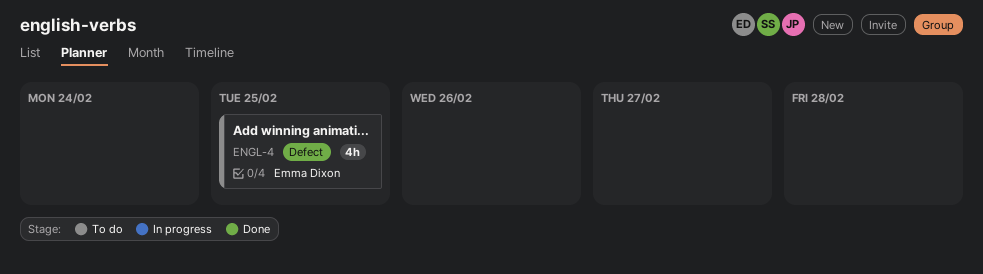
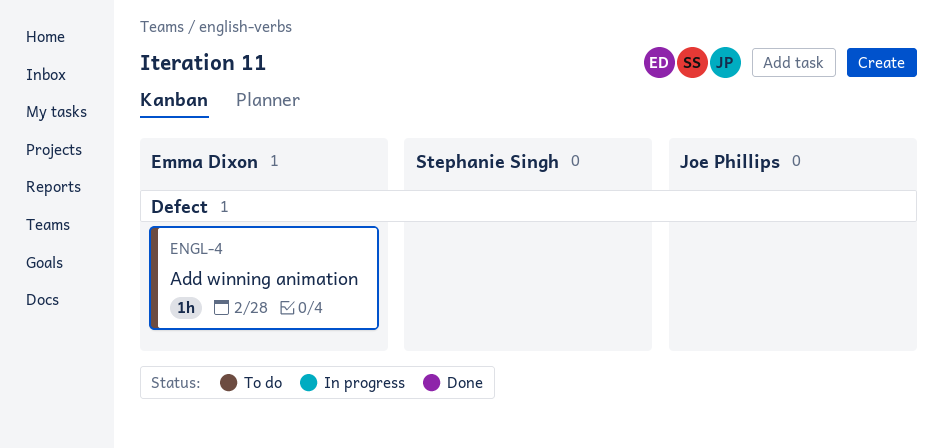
ENGL-4, estimate: 4h -> 1h
ENGL-4, due: Feb 25 -> Feb 28

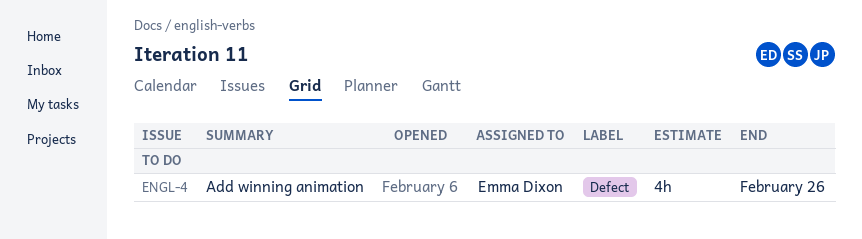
ENGL-4, estimate: 1h -> 4h
ENGL-4, due: Feb 28 -> Feb 26

